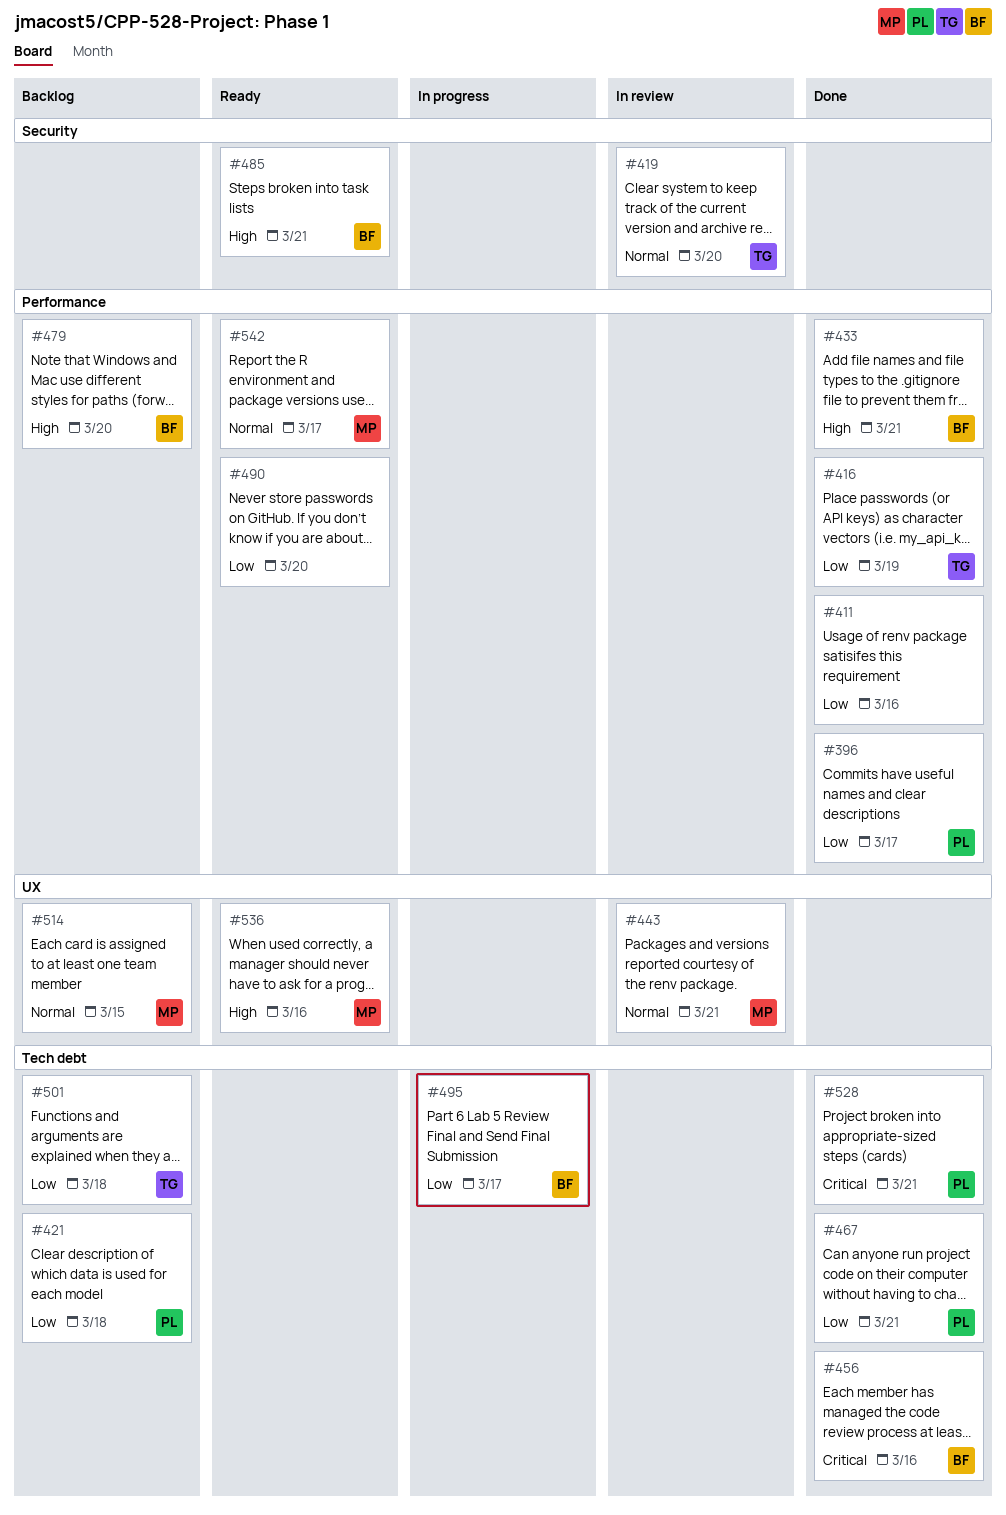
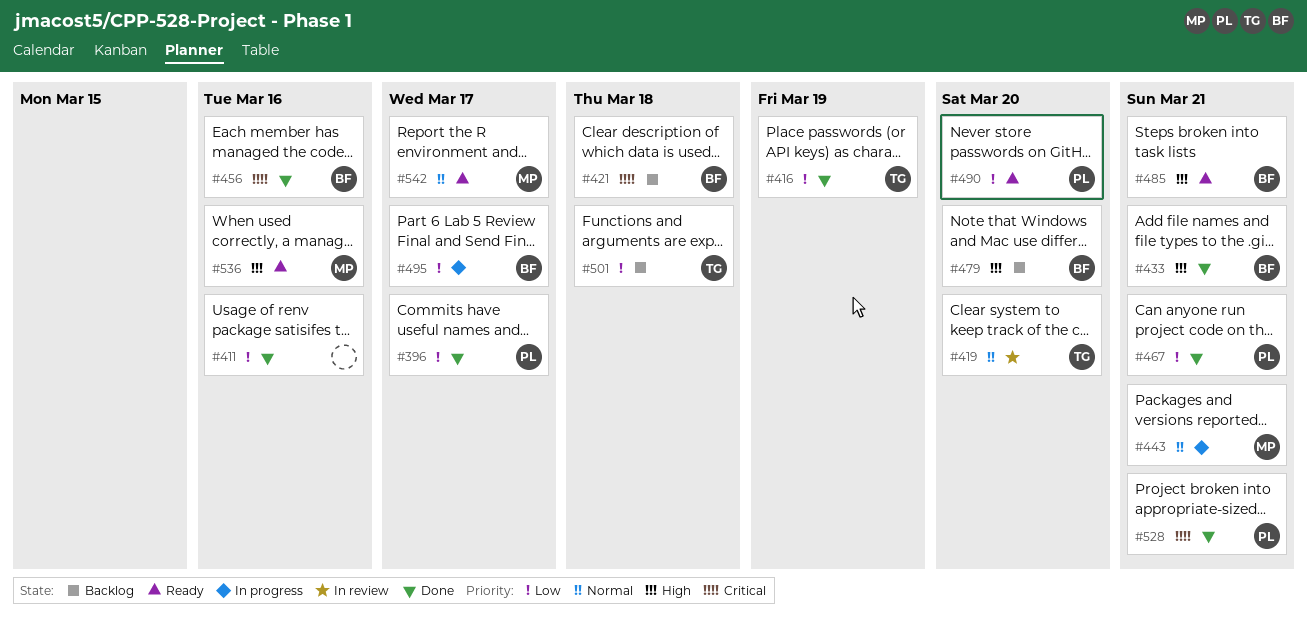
#421, owner: PL -> BF
#421, priority: Low -> Critical
#443, status: In review -> In progress
#490, owner: none -> PL
#514: present -> none

